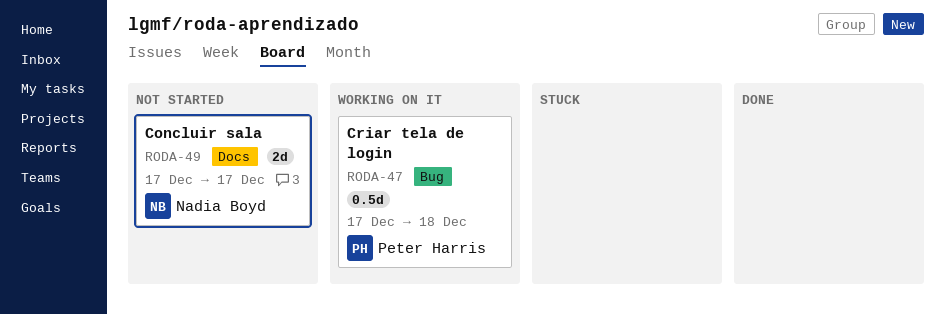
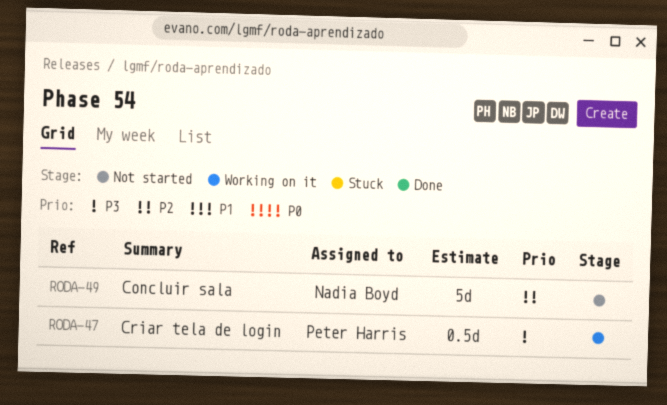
RODA-49, estimate: 2d -> 5d

